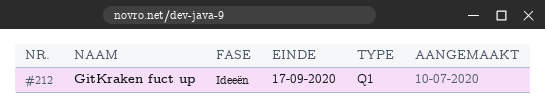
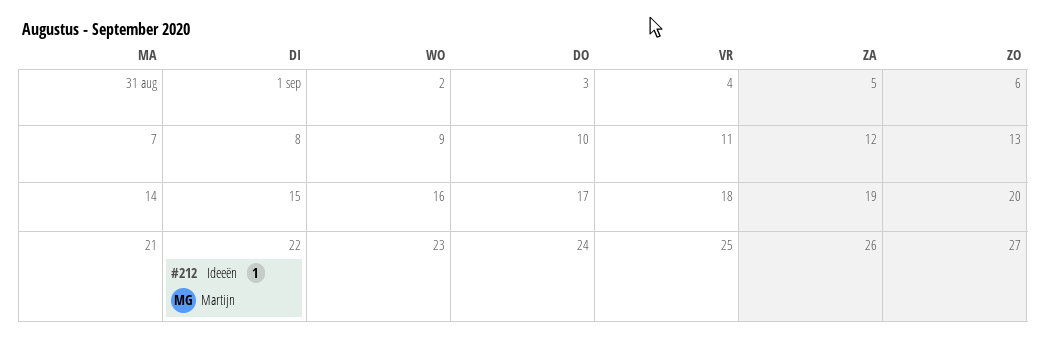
#212, due: Sep 17 -> Sep 22

